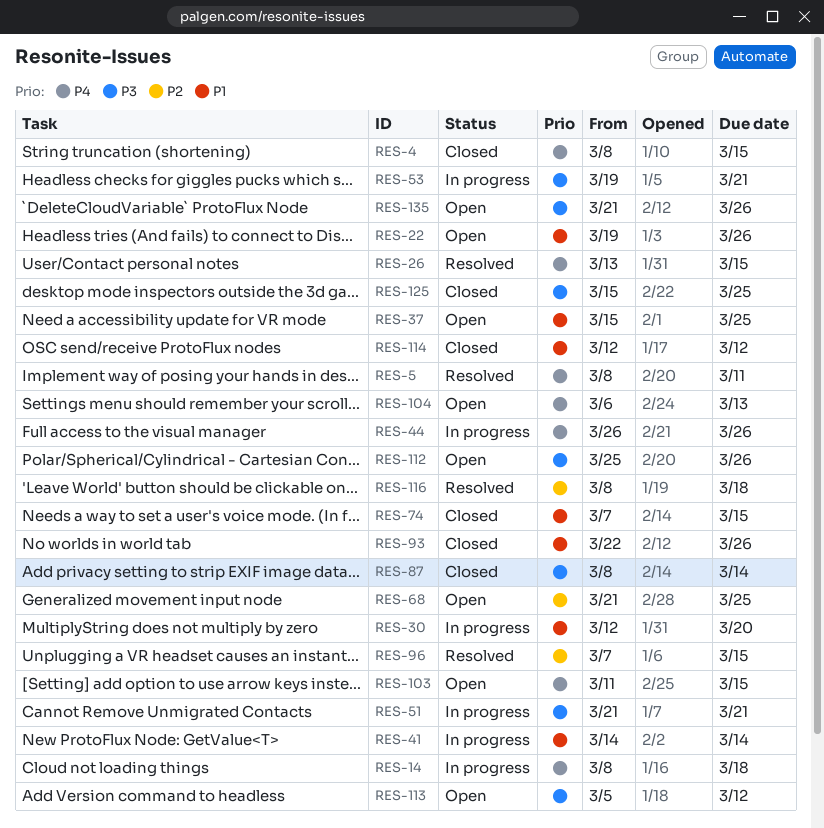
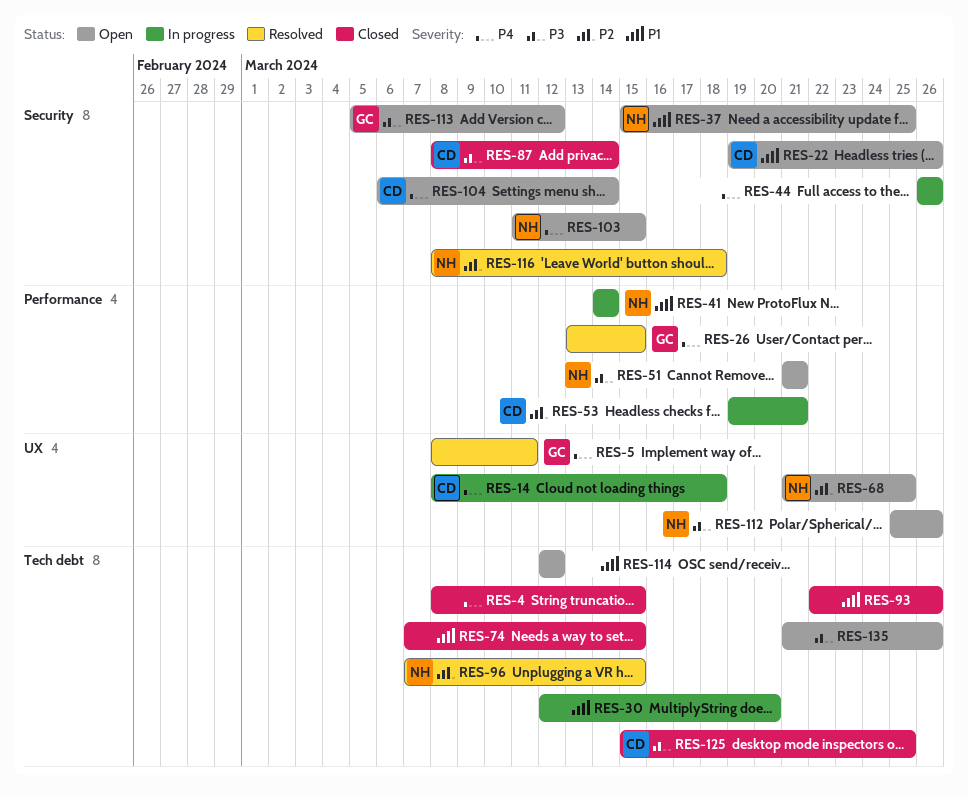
RES-51, status: In progress -> Open
RES-53, priority: P3 -> P2
RES-104, due: Mar 13 -> Mar 14
RES-114, status: Closed -> Open

